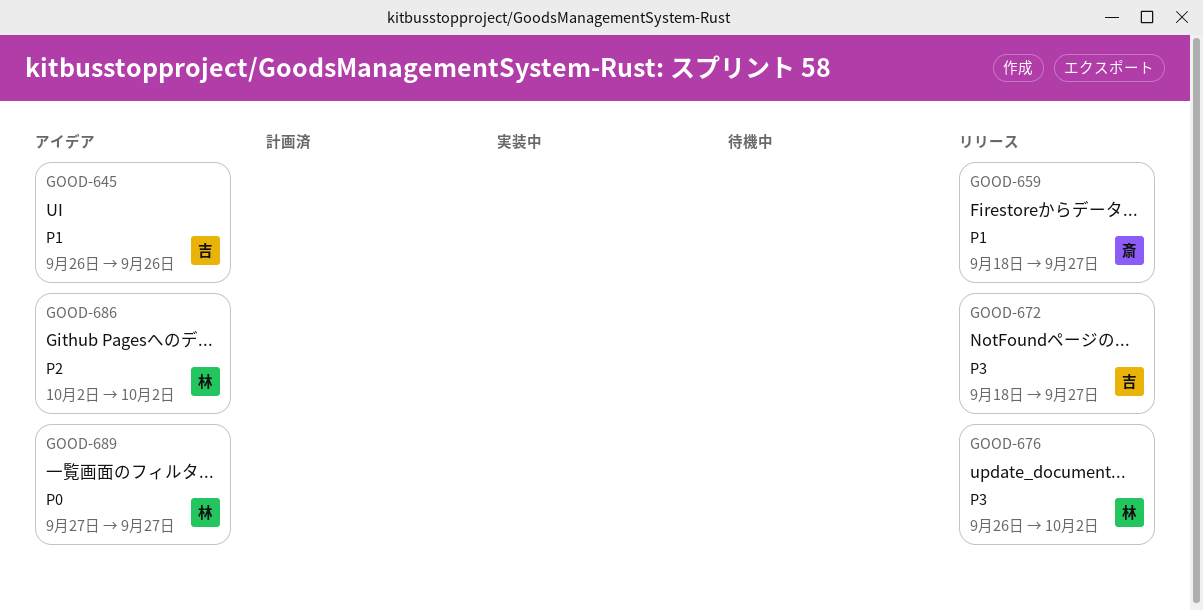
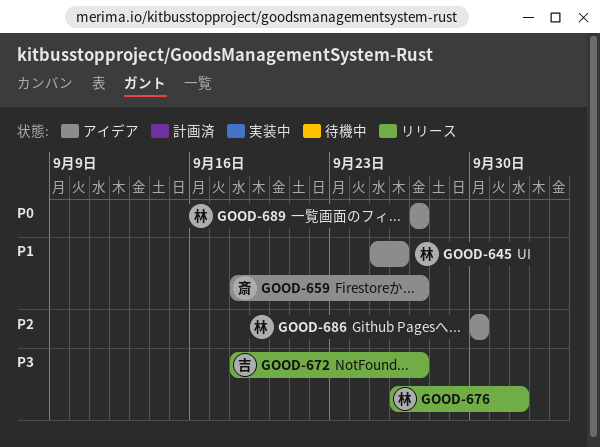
GOOD-645, owner: 吉 -> 林
GOOD-645, start: Sep 26 -> Sep 25
GOOD-659, status: リリース -> アイデア
GOOD-686, start: Oct 2 -> Sep 30
GOOD-686, due: Oct 2 -> Sep 30

